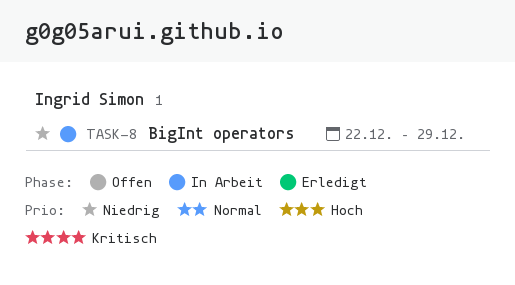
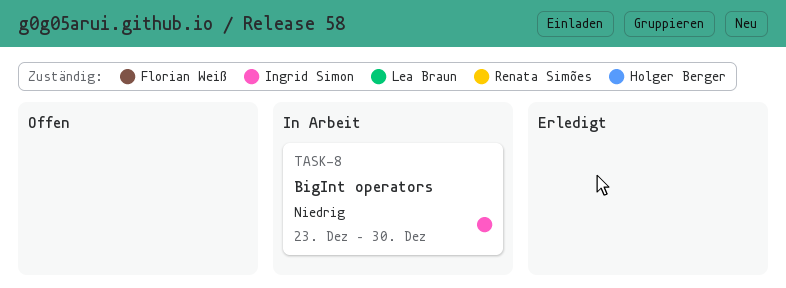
TASK-8, start: Dec 22 -> Dec 23
TASK-8, due: Dec 29 -> Dec 30

